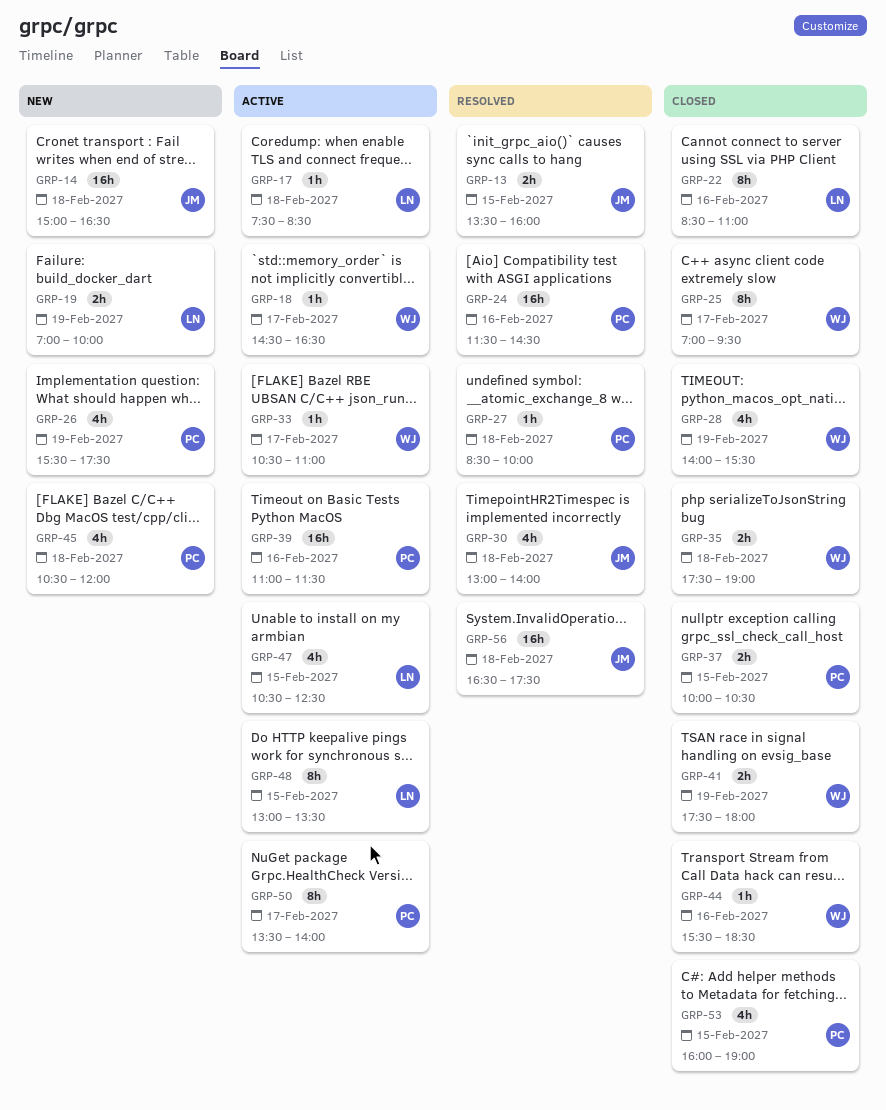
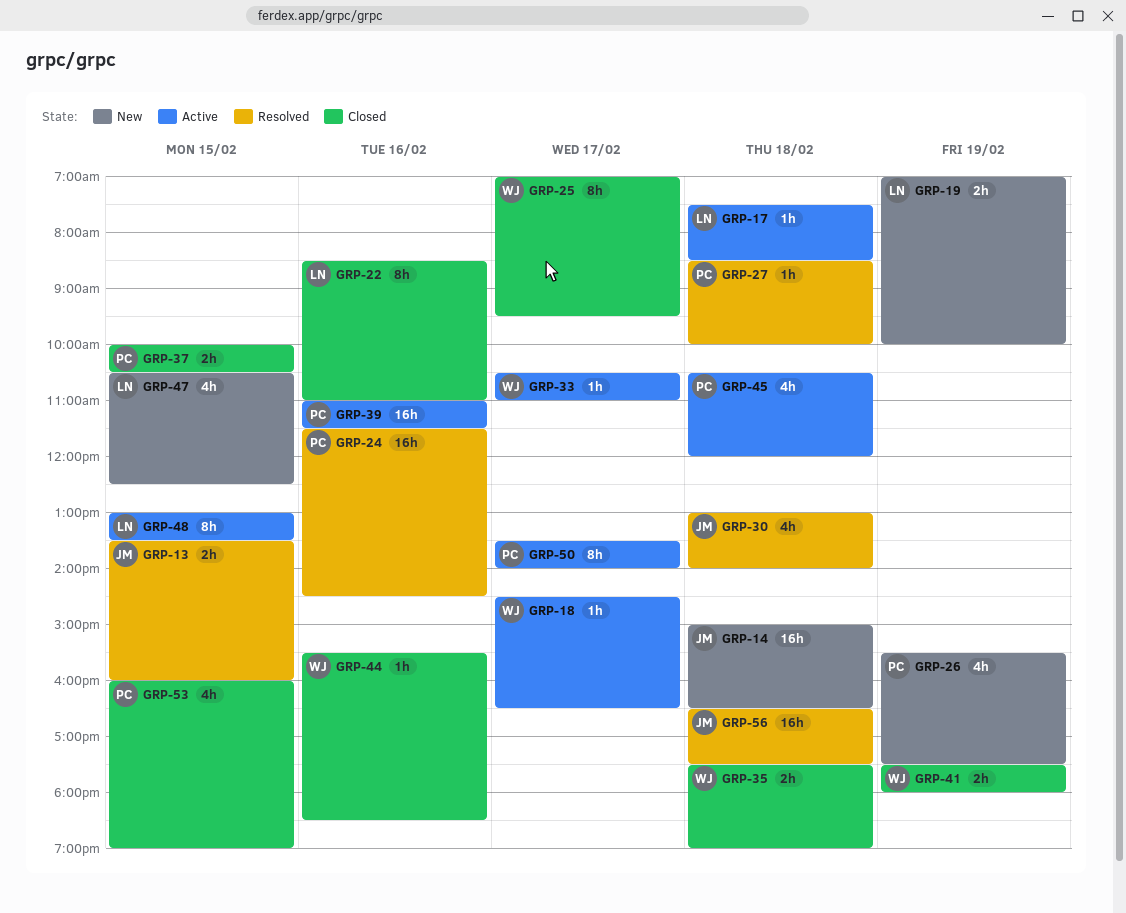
GRP-28: present -> none
GRP-45, status: New -> Active
GRP-47, status: Active -> New

